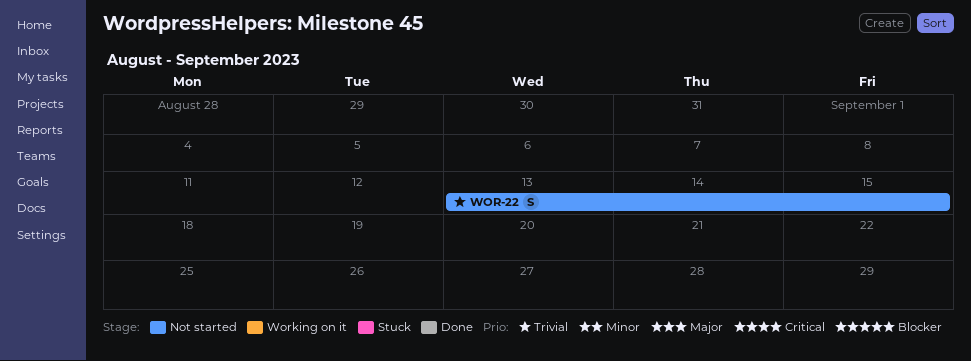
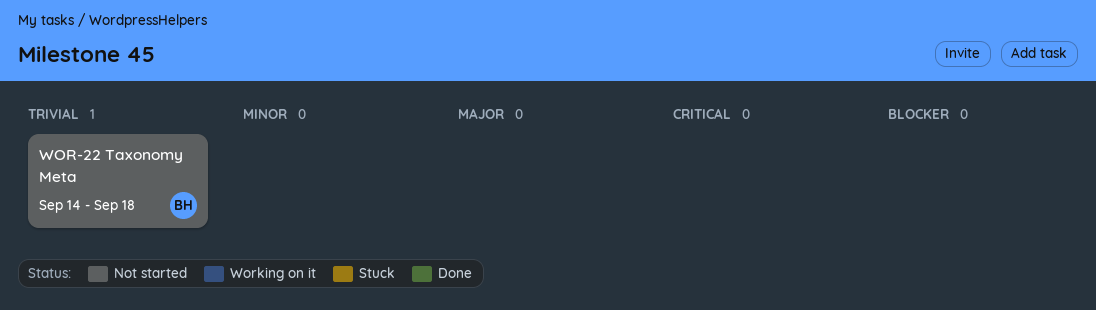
WOR-22, start: Sep 13 -> Sep 14
WOR-22, due: Sep 15 -> Sep 18

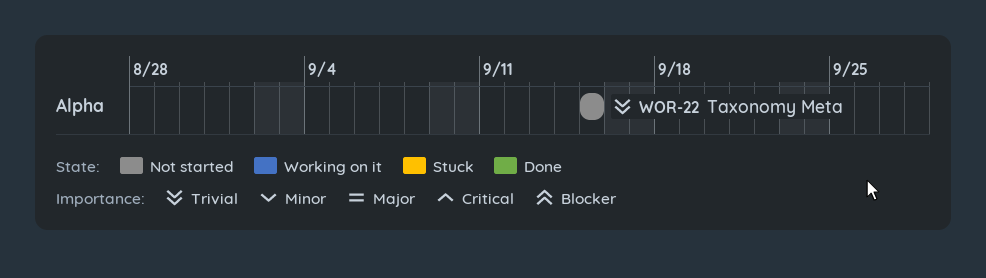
WOR-22, start: Sep 14 -> Sep 15
WOR-22, due: Sep 18 -> Sep 15

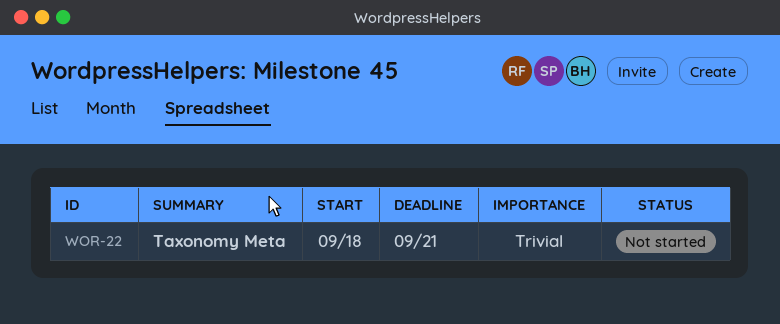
WOR-22, start: Sep 15 -> Sep 18
WOR-22, due: Sep 15 -> Sep 21

